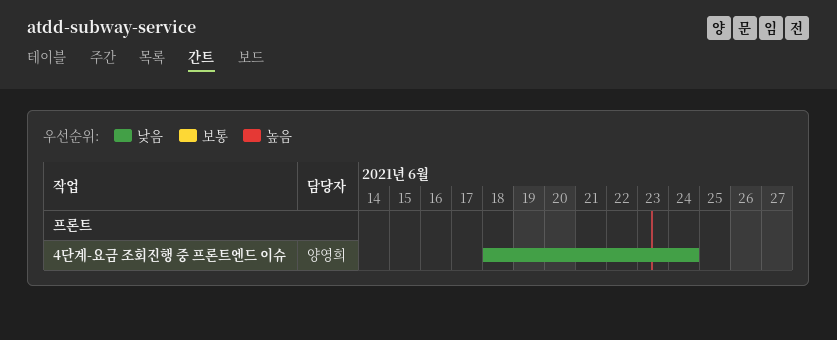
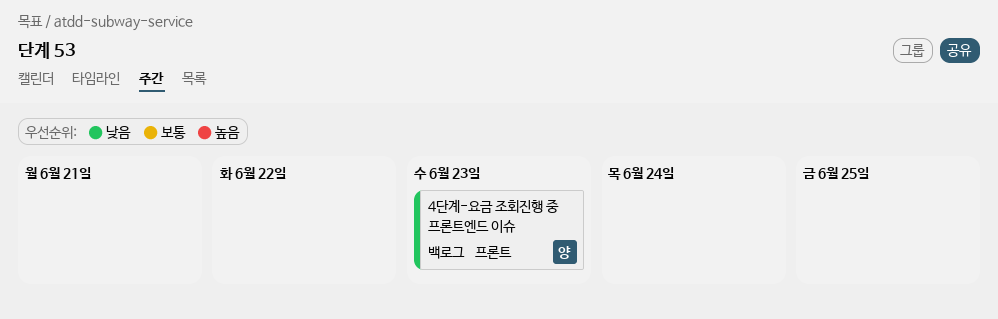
4단계-요금 조회진행 중 프론트엔드 이슈, due: Jun 24 -> Jun 23

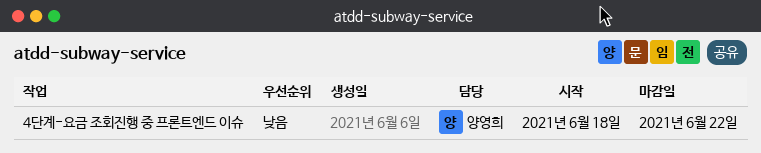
4단계-요금 조회진행 중 프론트엔드 이슈, due: Jun 23 -> Jun 22

